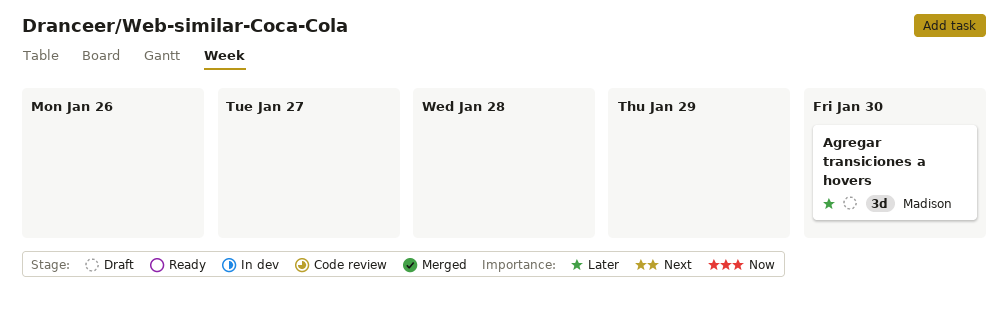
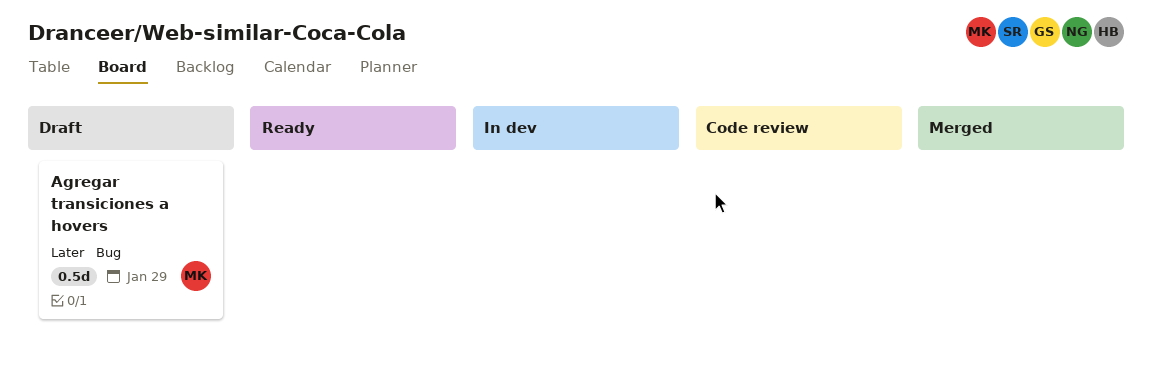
Agregar transiciones a hovers, estimate: 3d -> 0.5d
Agregar transiciones a hovers, due: Jan 30 -> Jan 29

